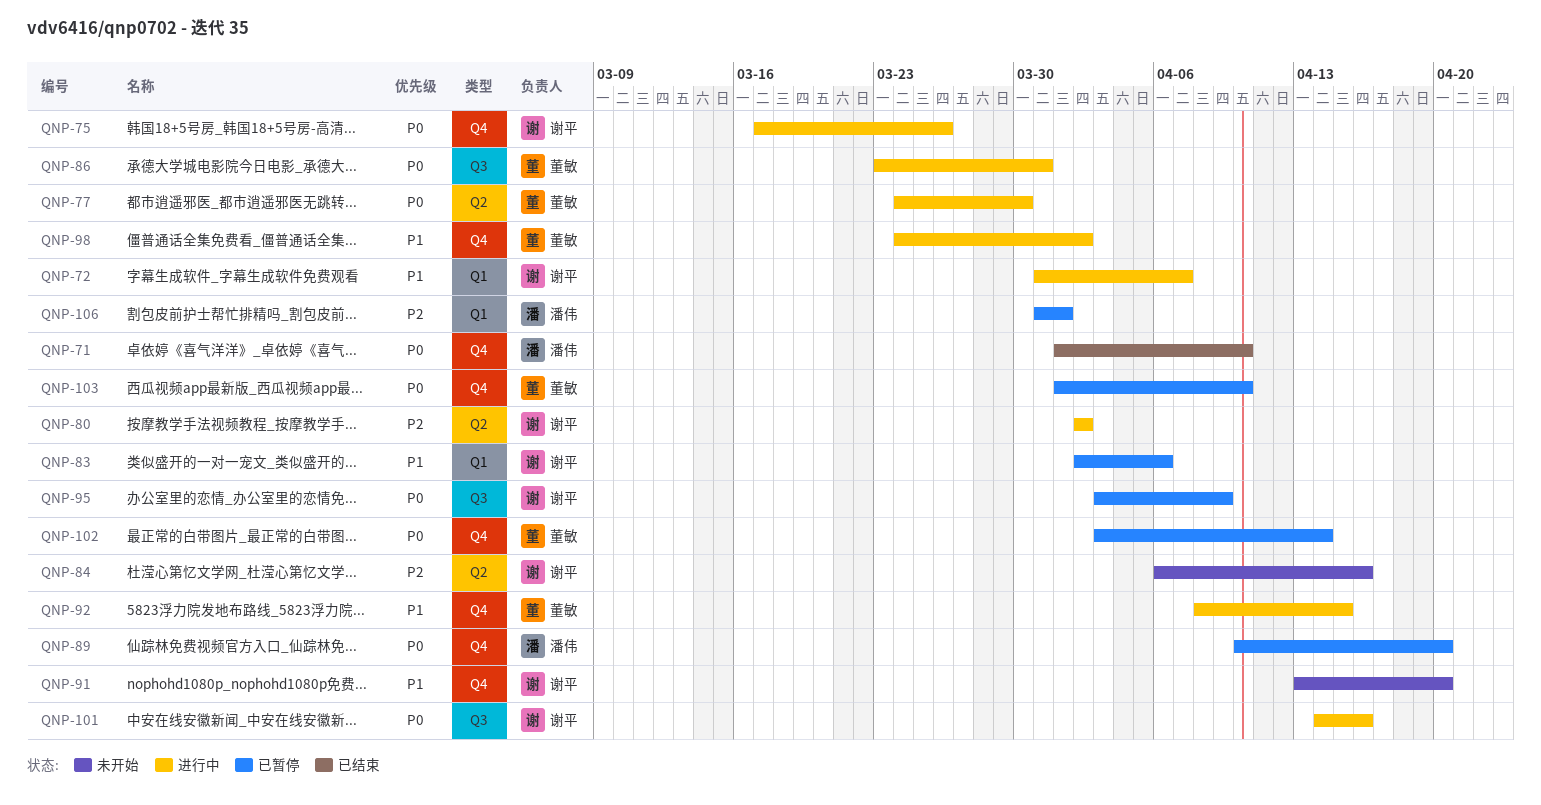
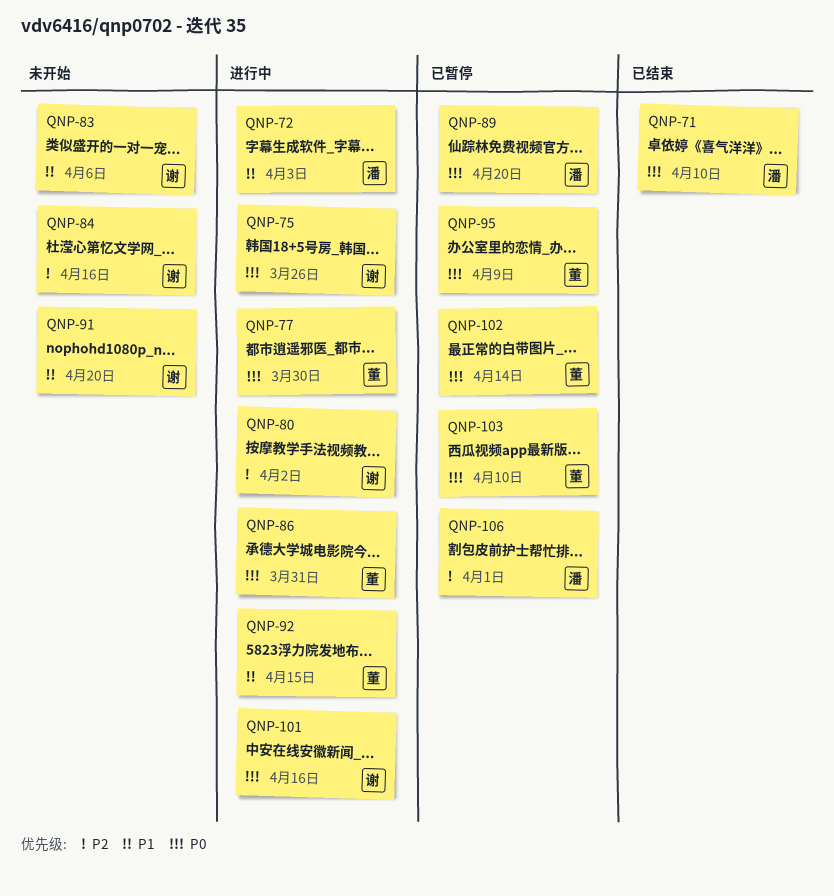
QNP-72, owner: 谢平 -> 潘伟
QNP-72, due: Apr 7 -> Apr 3
QNP-83, status: 已暂停 -> 未开始
QNP-95, owner: 谢平 -> 董敏
QNP-98: present -> none

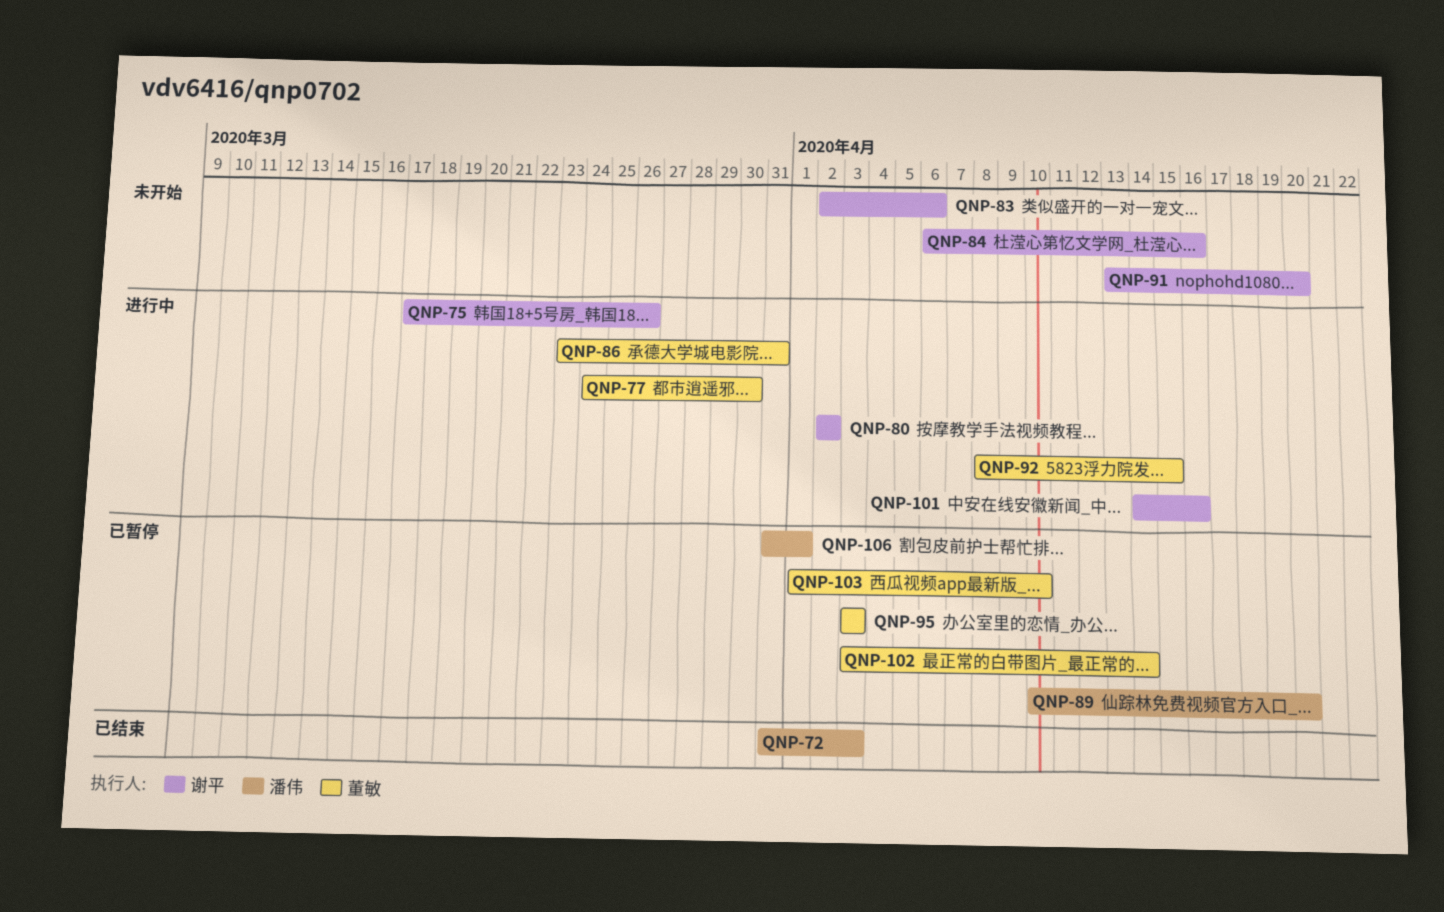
QNP-71: present -> none
QNP-72, status: 进行中 -> 已结束
QNP-95, due: Apr 9 -> Apr 3

